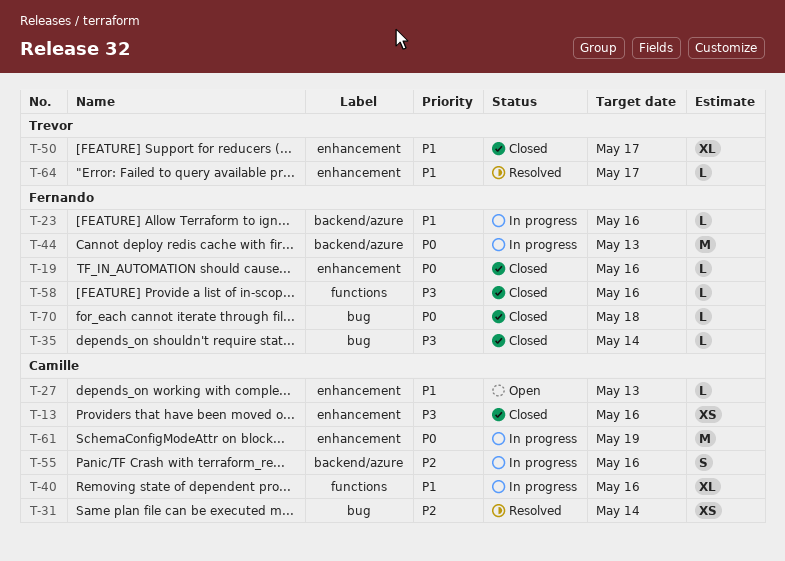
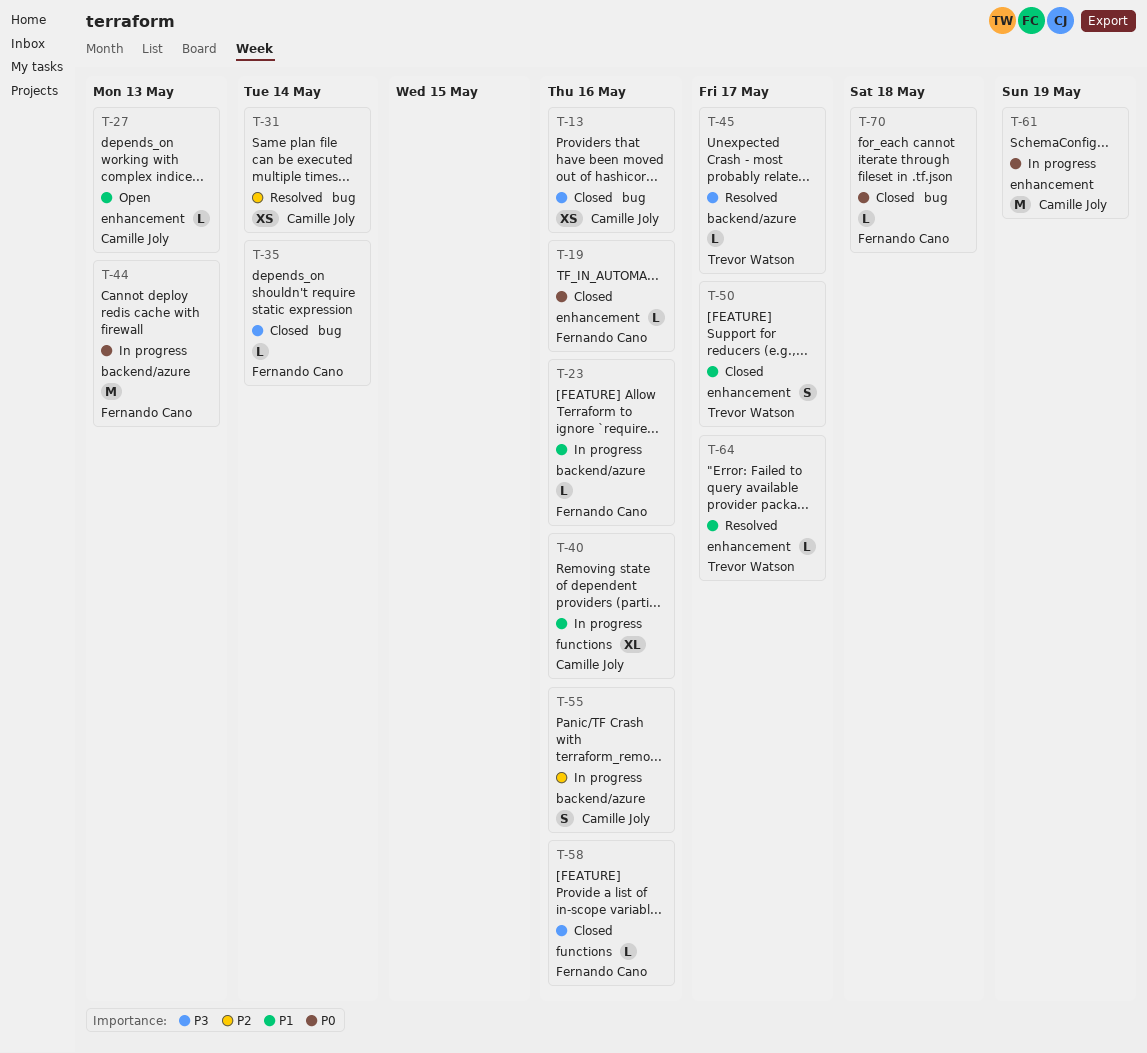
T-13, label: enhancement -> bug
T-45: none -> present
T-50, estimate: XL -> S

